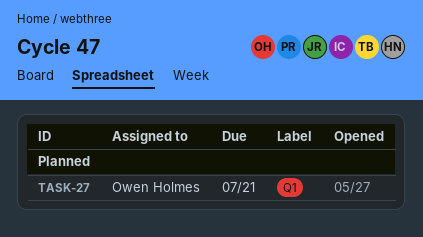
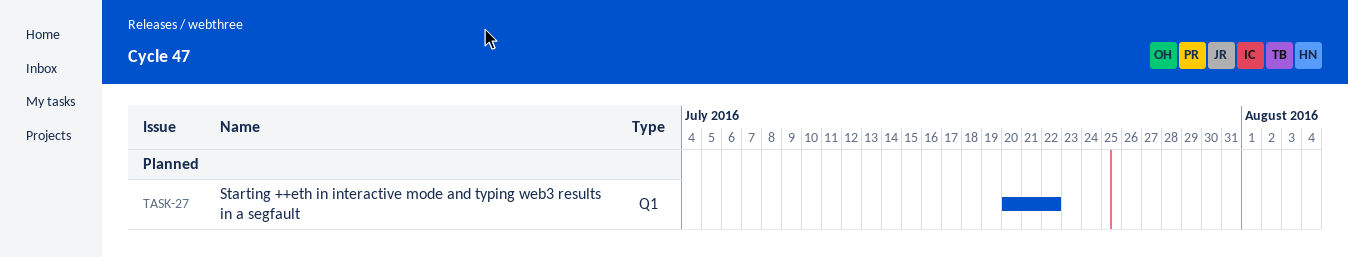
TASK-27, due: Jul 21 -> Jul 22

